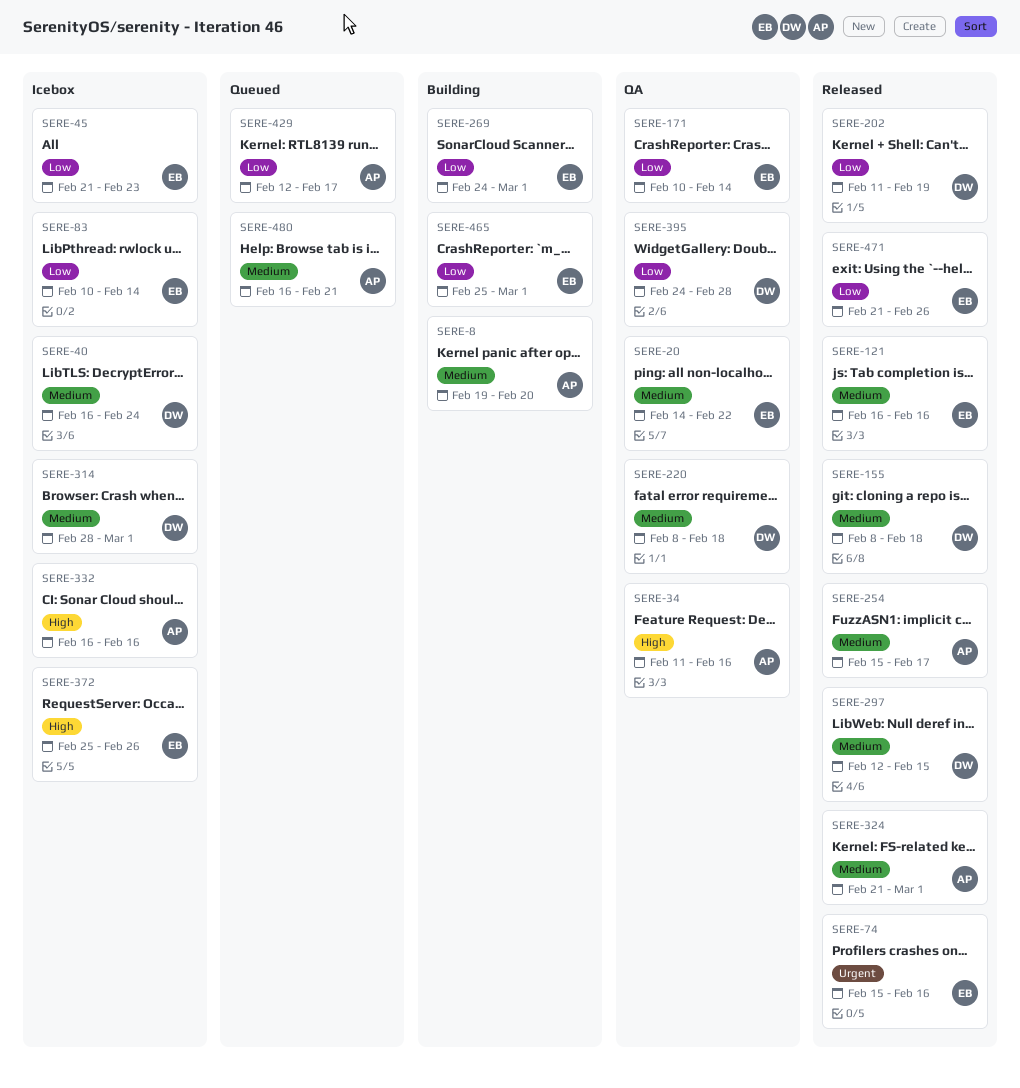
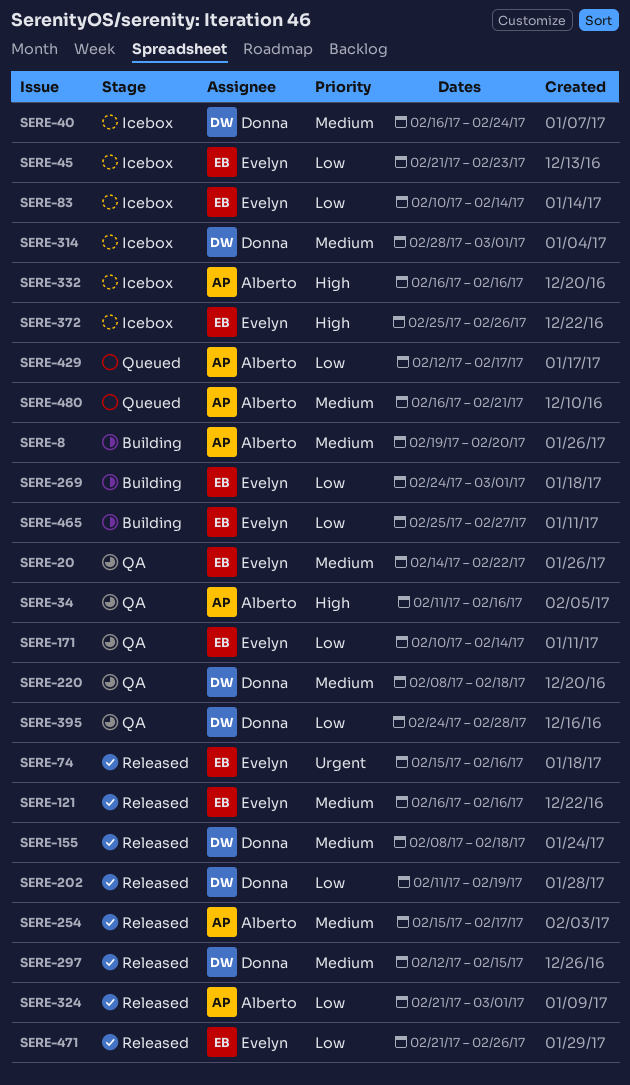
SERE-324, priority: Medium -> Low
SERE-465, due: Mar 1 -> Feb 27

